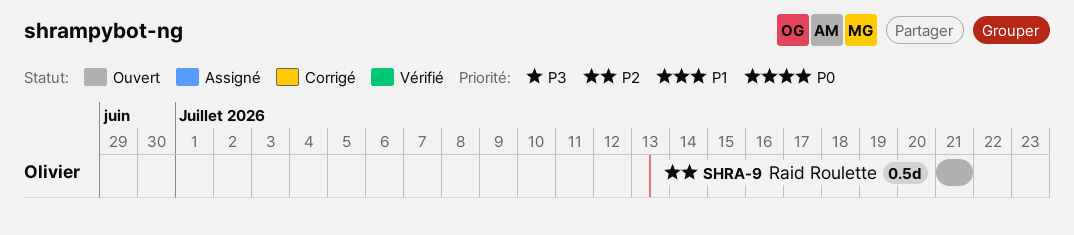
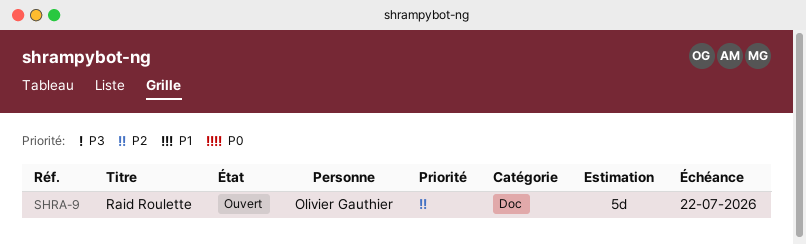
SHRA-9, estimate: 0.5d -> 5d
SHRA-9, due: Jul 21 -> Jul 22

